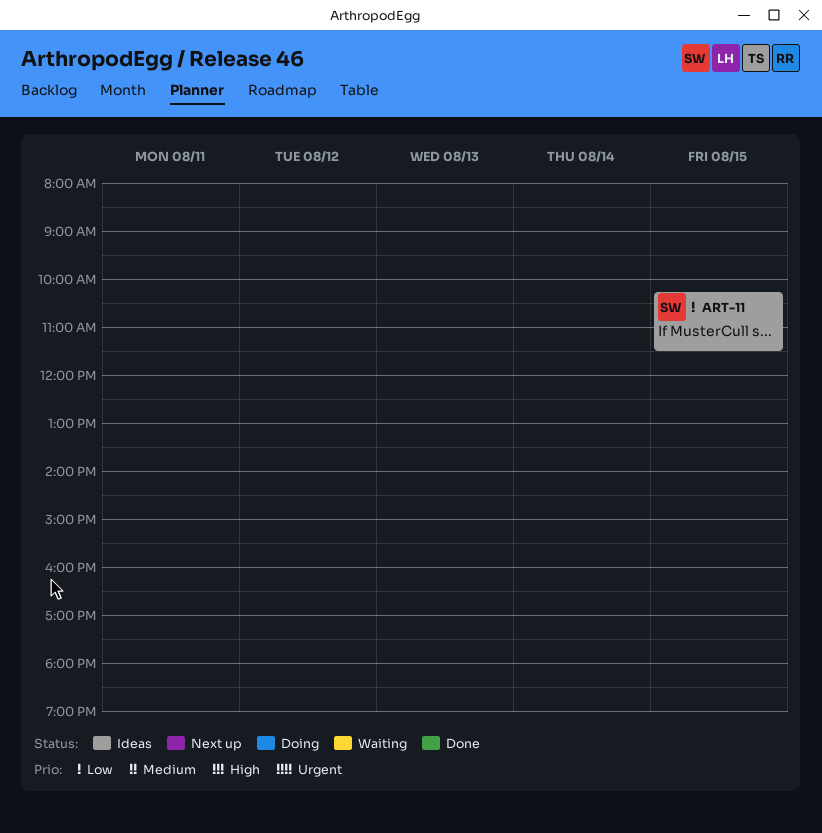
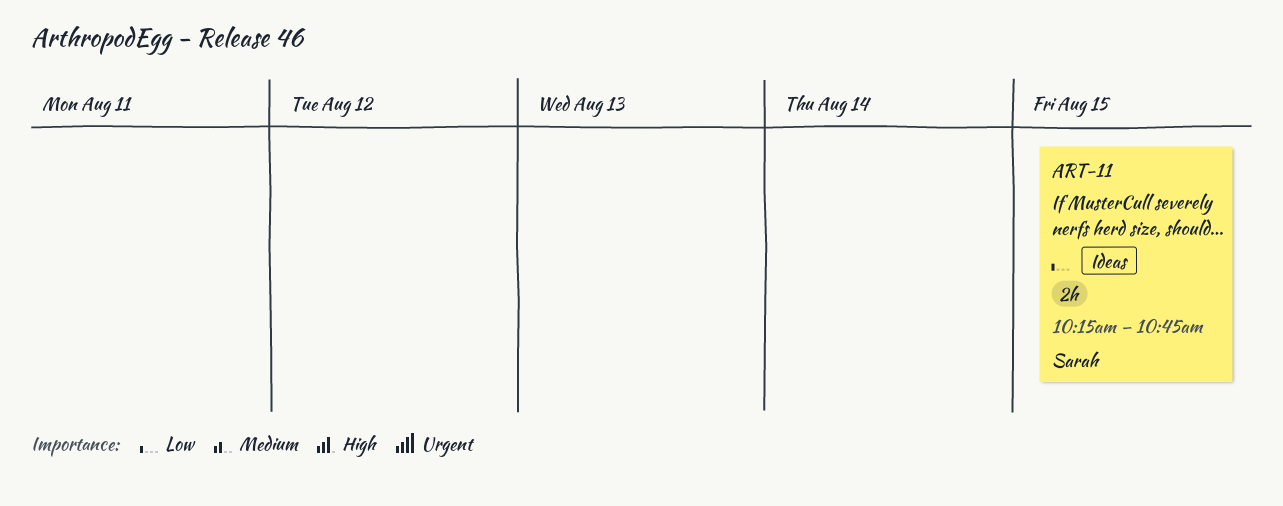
ART-11, ends: 11:30 -> 10:45

